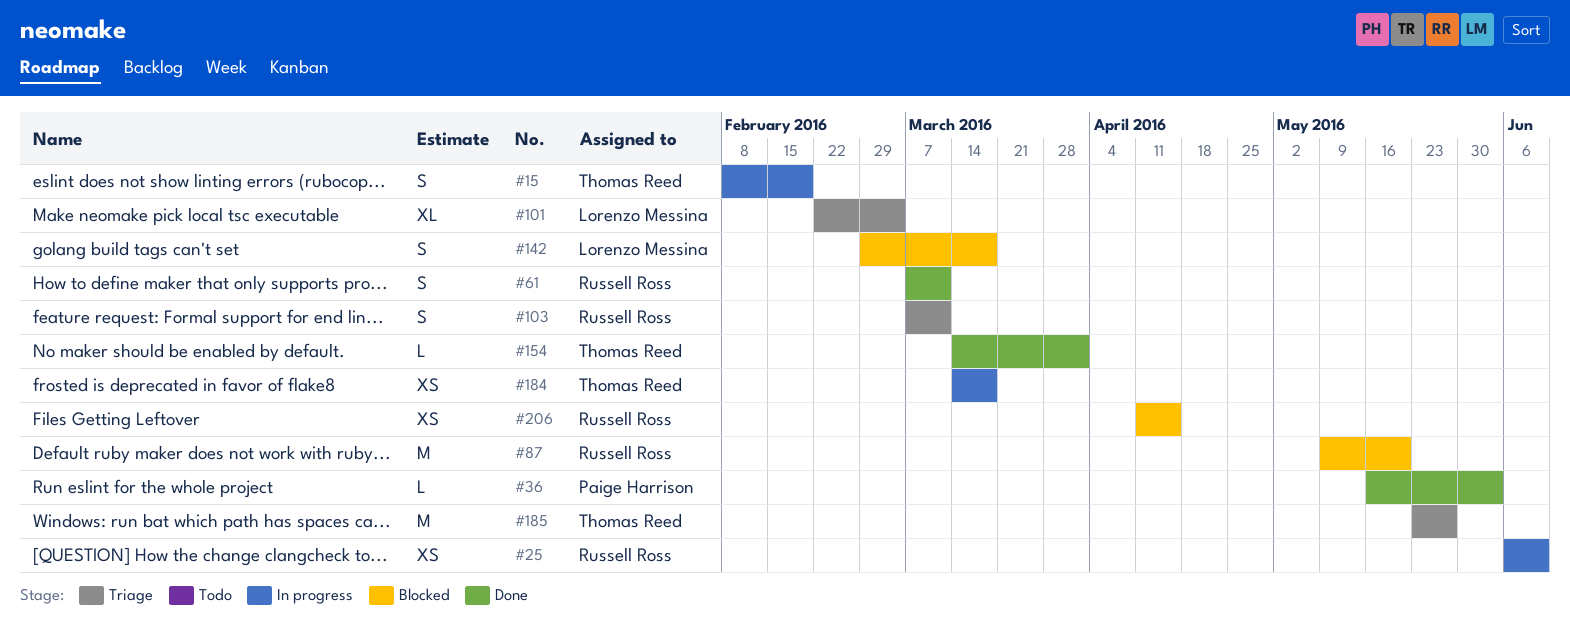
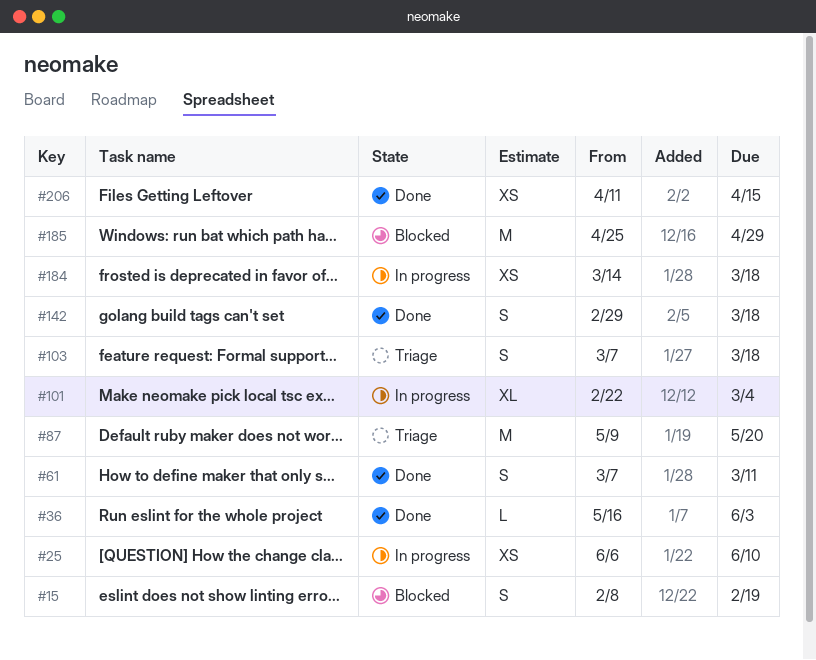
#15, status: In progress -> Blocked
#87, status: Blocked -> Triage
#101, status: Triage -> In progress
#103, due: Mar 11 -> Mar 18
#142, status: Blocked -> Done
#154: present -> none
#185, status: Triage -> Blocked
#185, start: May 23 -> Apr 25
#185, due: May 27 -> Apr 29
#206, status: Blocked -> Done

